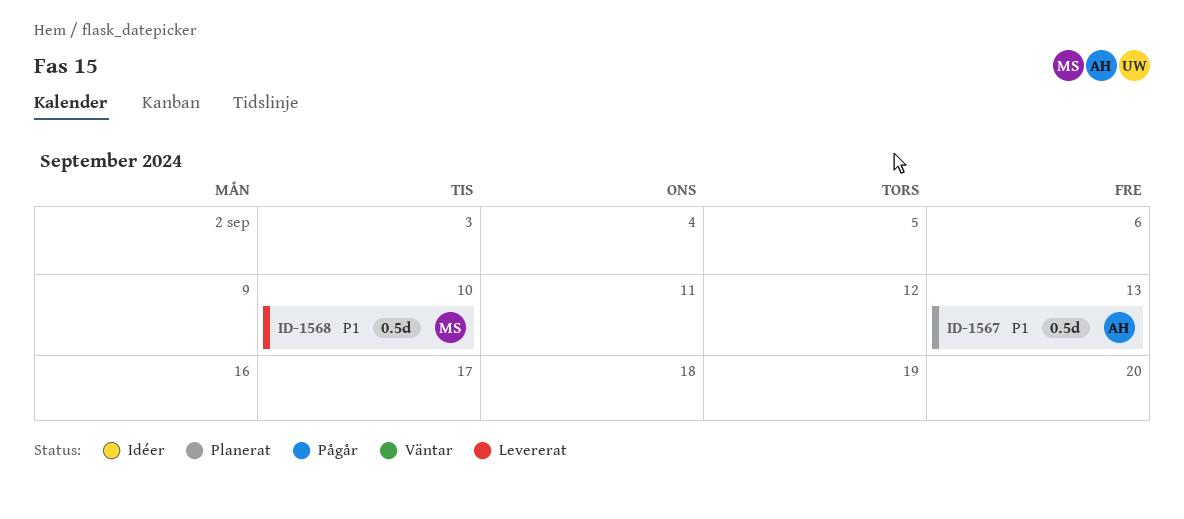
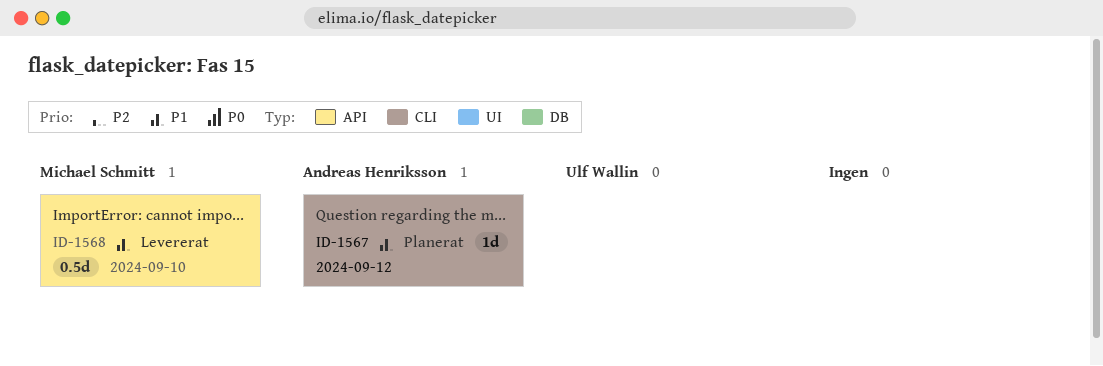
ID-1567, estimate: 0.5d -> 1d
ID-1567, due: Sep 13 -> Sep 12

